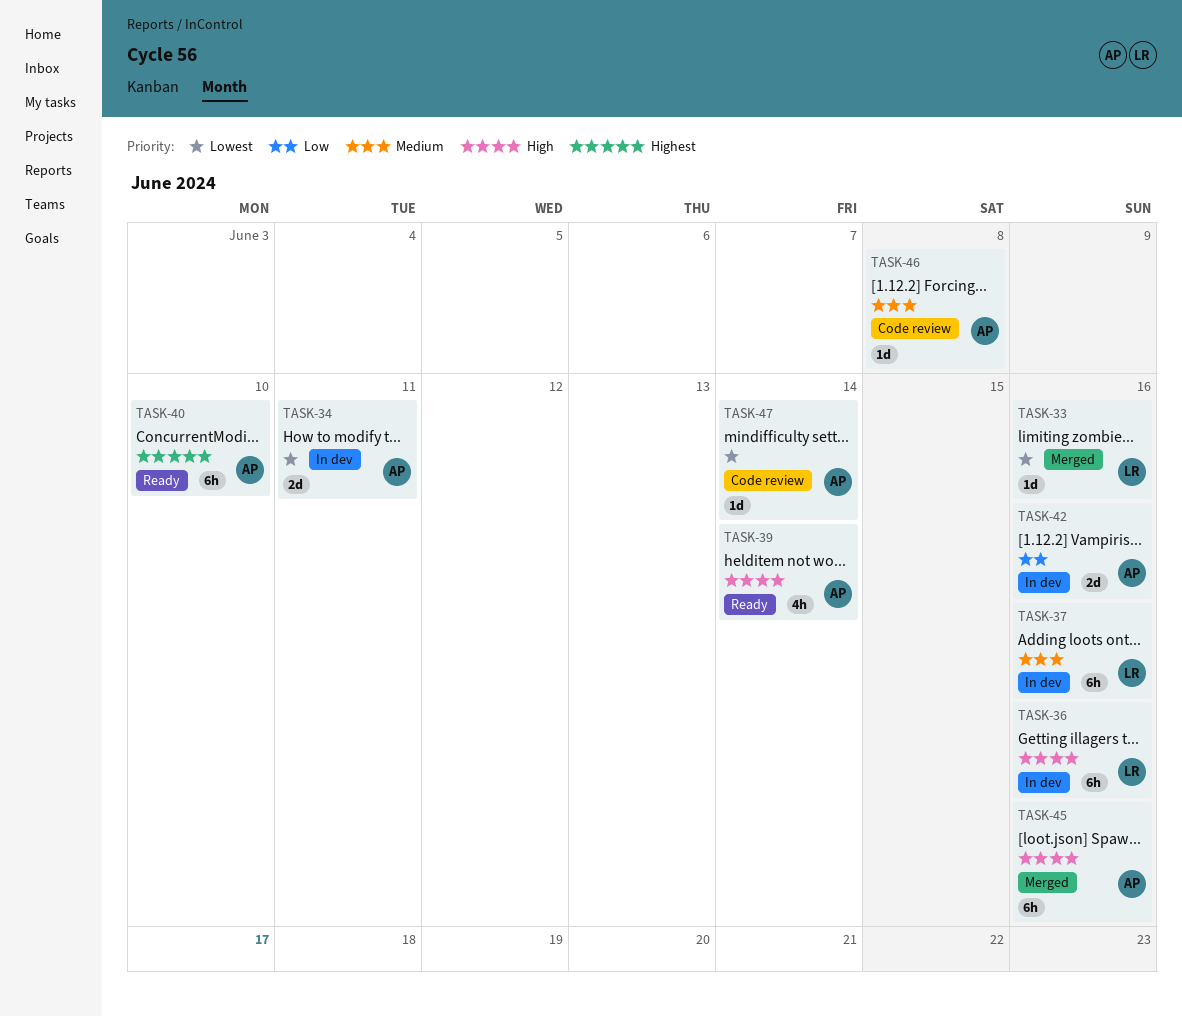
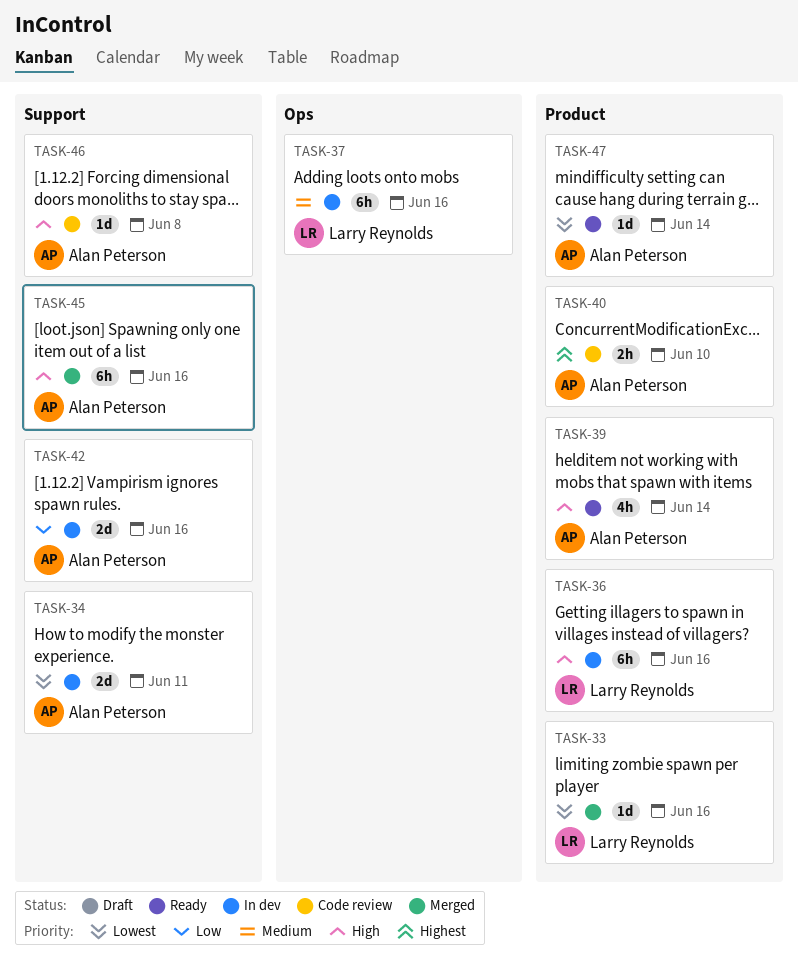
TASK-40, status: Ready -> Code review
TASK-40, estimate: 6h -> 2h
TASK-46, priority: Medium -> High
TASK-47, status: Code review -> Ready

